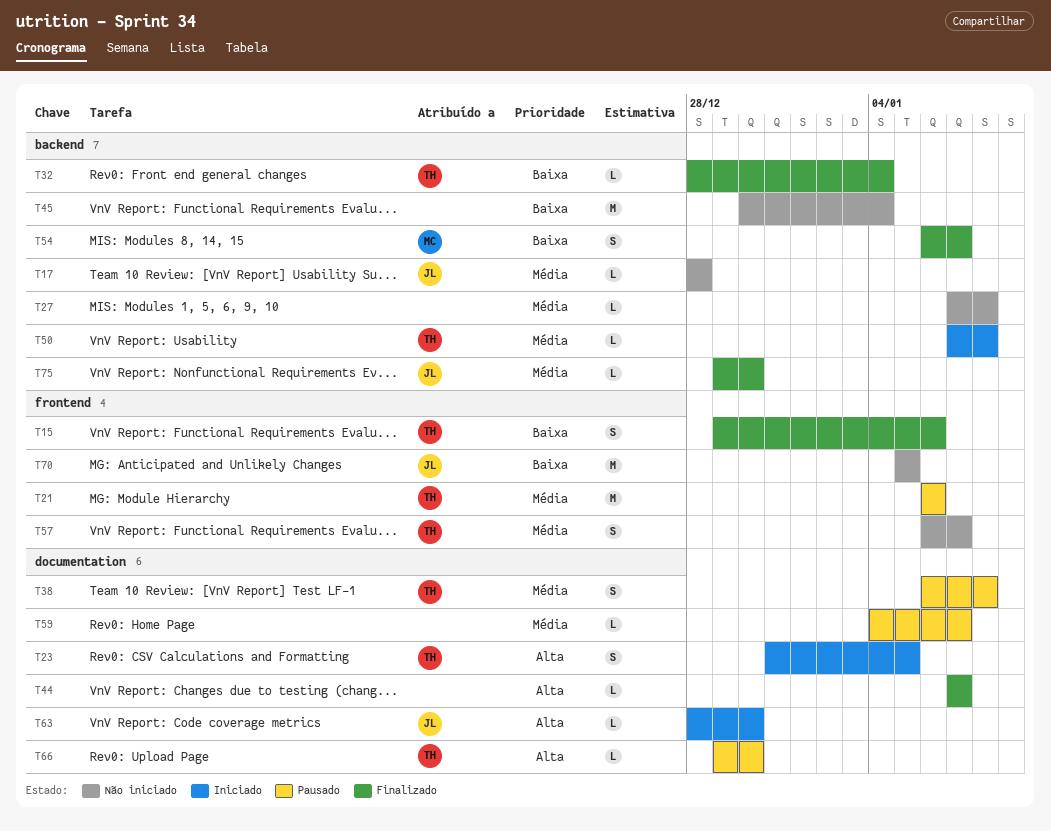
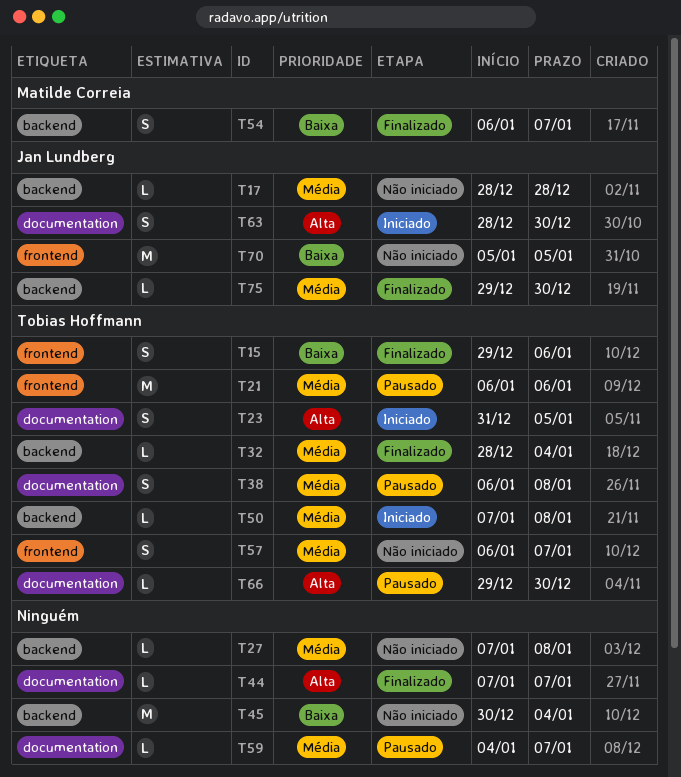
T32, priority: Baixa -> Média
T63, estimate: L -> S

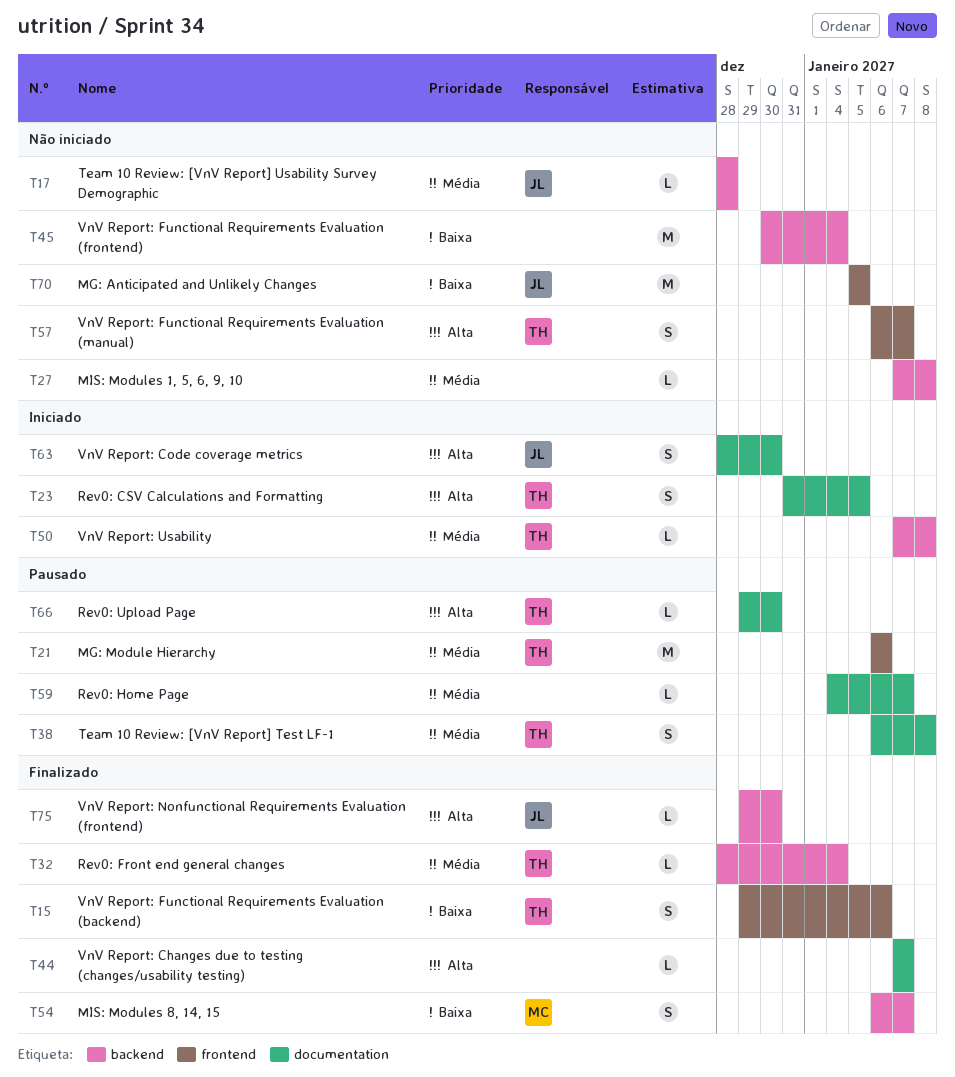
T57, priority: Média -> Alta
T75, priority: Média -> Alta

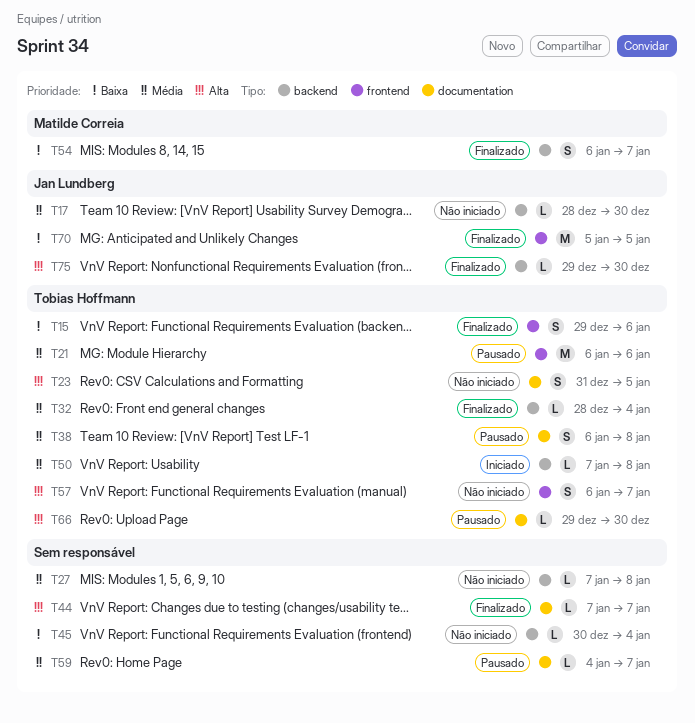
T17, due: Dec 28 -> Dec 30
T23, status: Iniciado -> Não iniciado
T45, estimate: M -> L
T63: present -> none
T70, status: Não iniciado -> Finalizado

